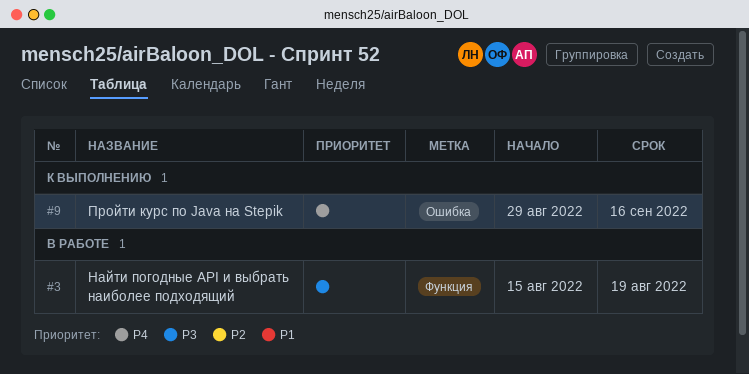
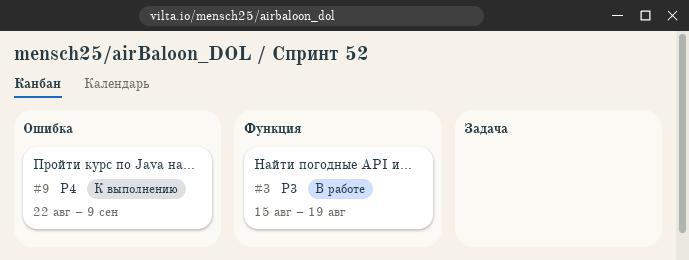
#9, start: Aug 29 -> Aug 22
#9, due: Sep 16 -> Sep 9

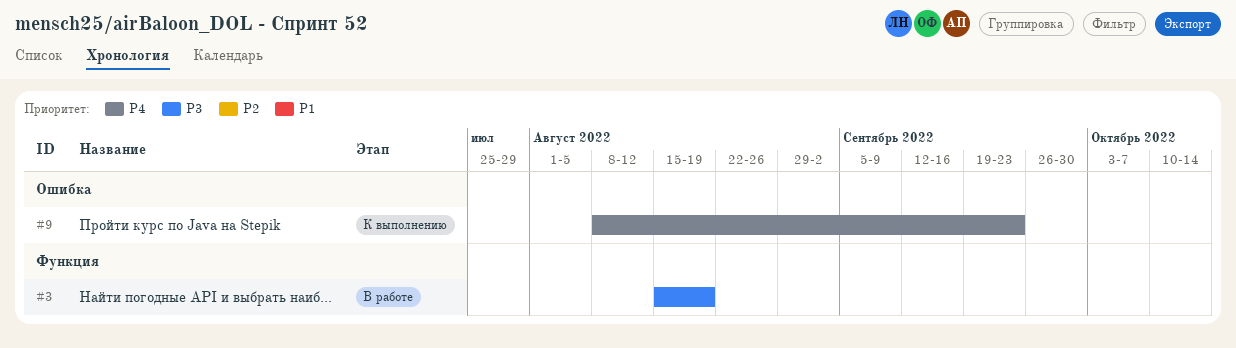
#9, start: Aug 22 -> Aug 8
#9, due: Sep 9 -> Sep 23

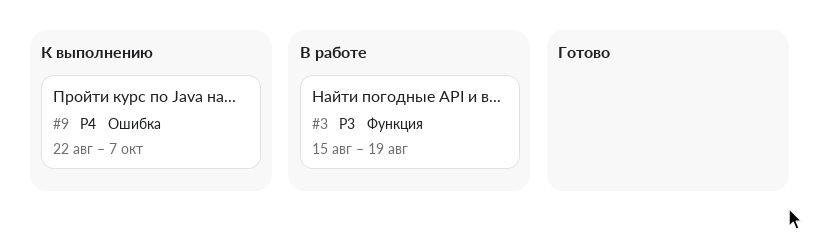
#9, start: Aug 8 -> Aug 22
#9, due: Sep 23 -> Oct 7

